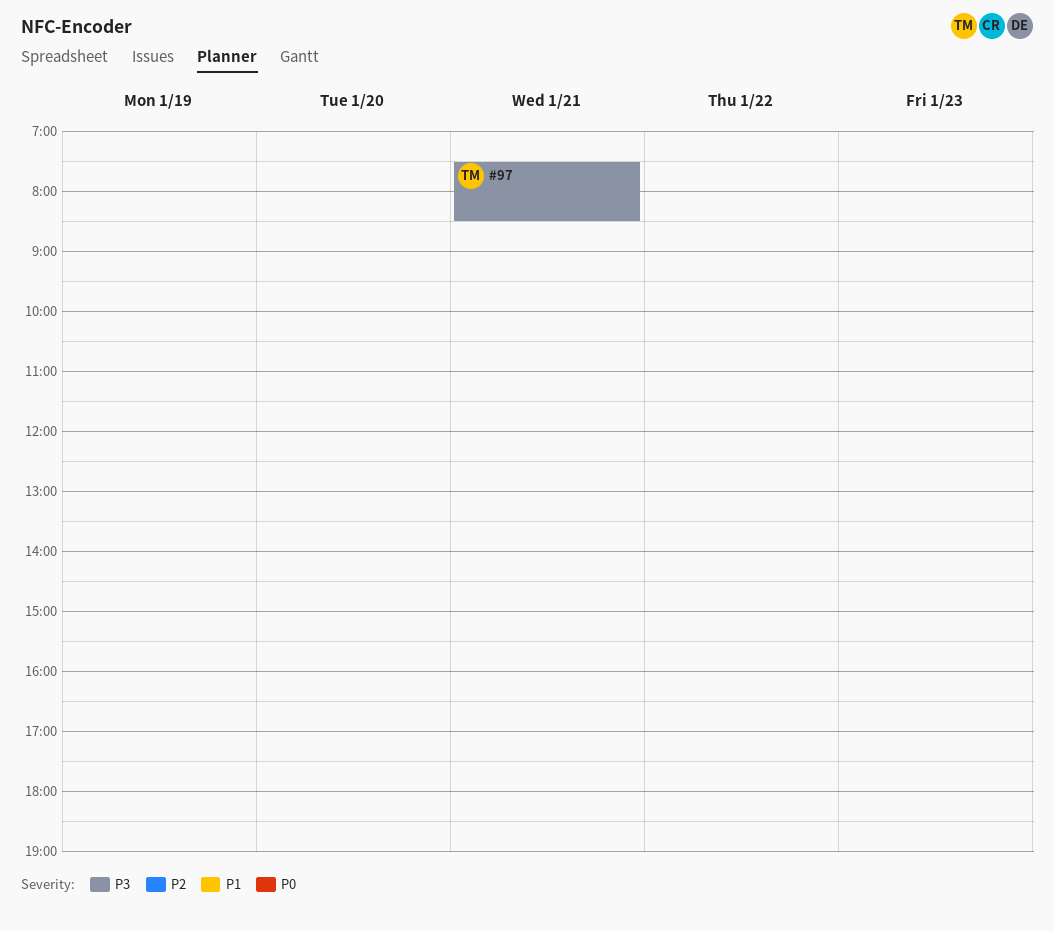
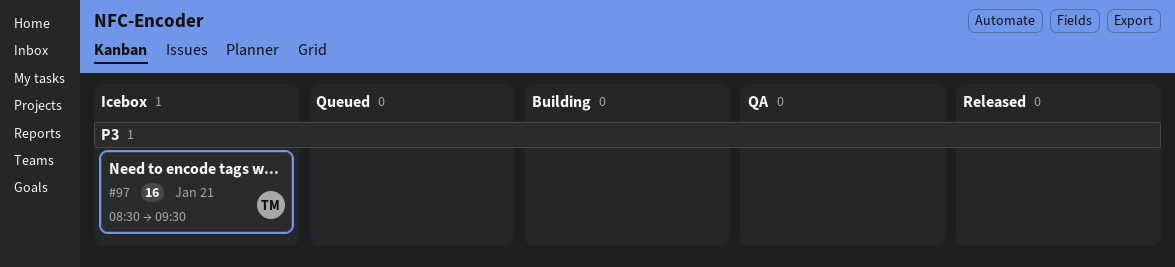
#97, begins: 07:30 -> 08:30
#97, ends: 08:30 -> 09:30

